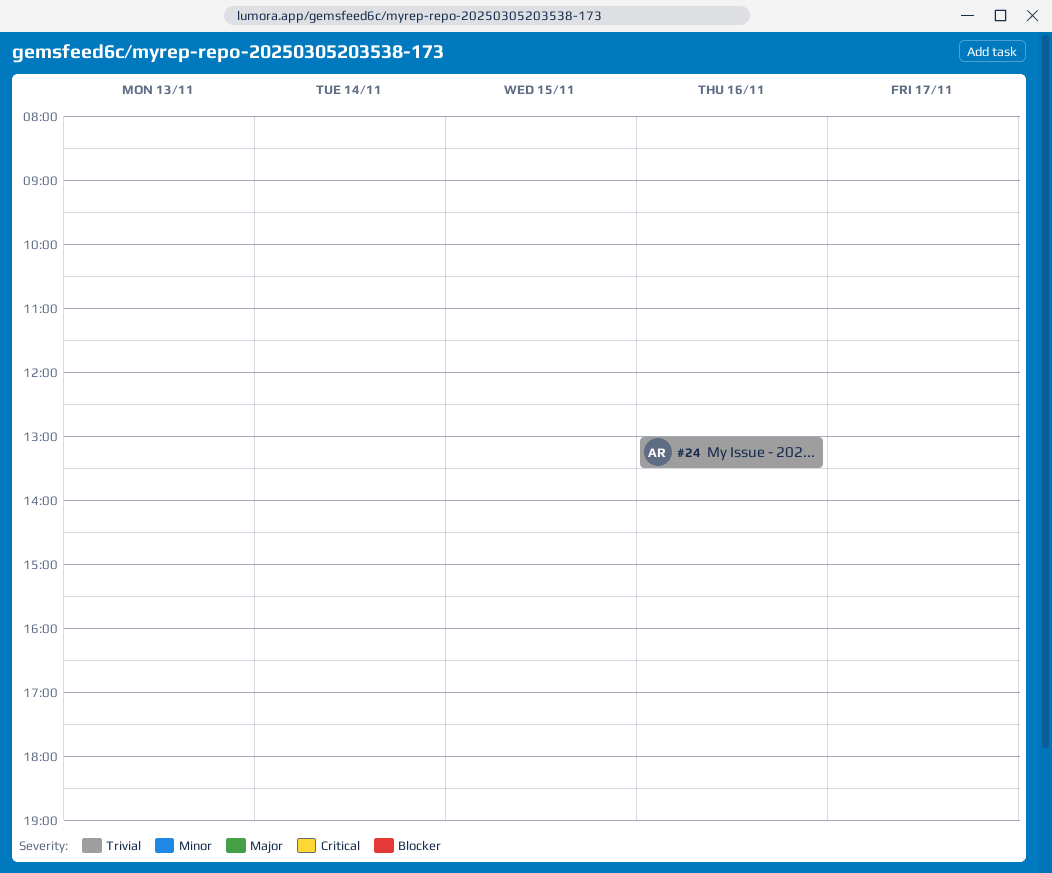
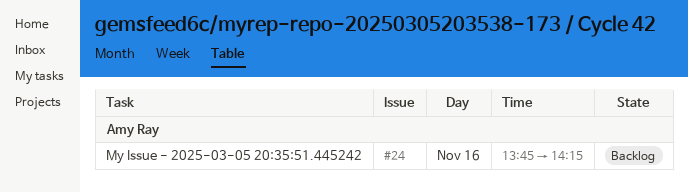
#24, begins: 13:00 -> 13:45
#24, ends: 13:30 -> 14:15

